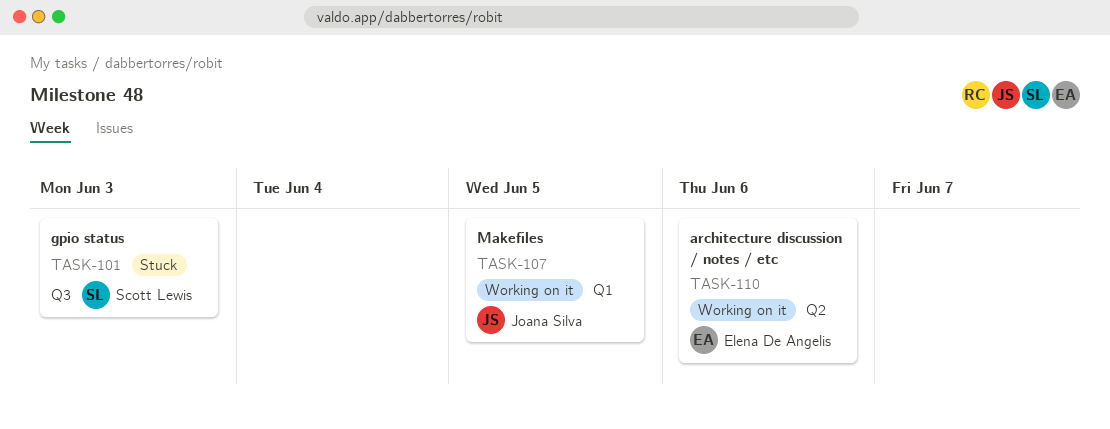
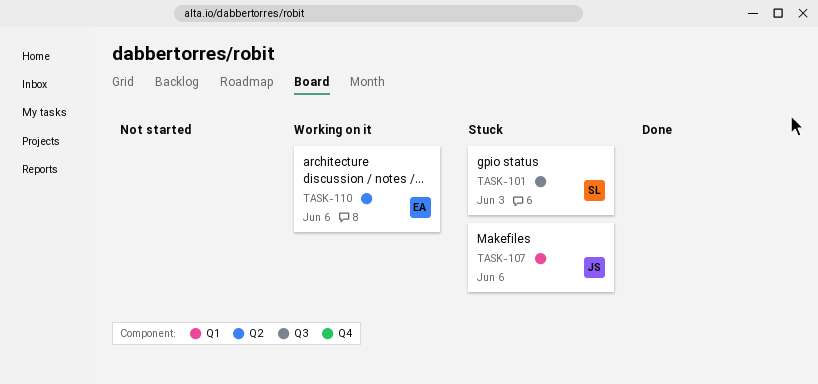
TASK-107, status: Working on it -> Stuck
TASK-107, due: Jun 5 -> Jun 6

